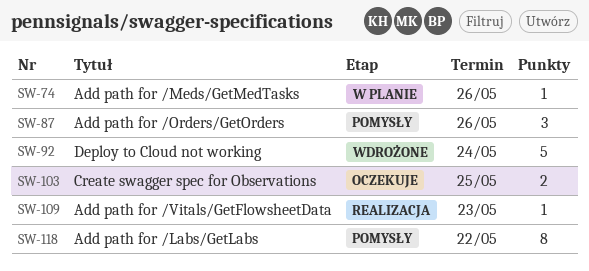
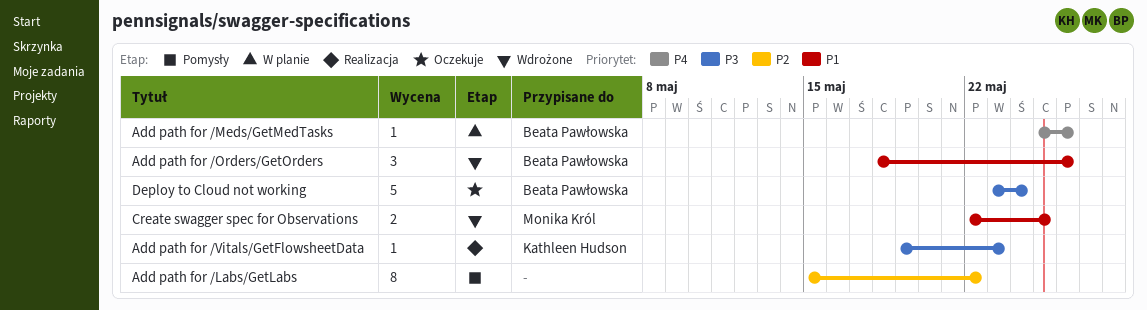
Add path for /Orders/GetOrders, status: Pomysły -> Wdrożone
Create swagger spec for Observations, status: Oczekuje -> Wdrożone
Deploy to Cloud not working, status: Wdrożone -> Oczekuje

